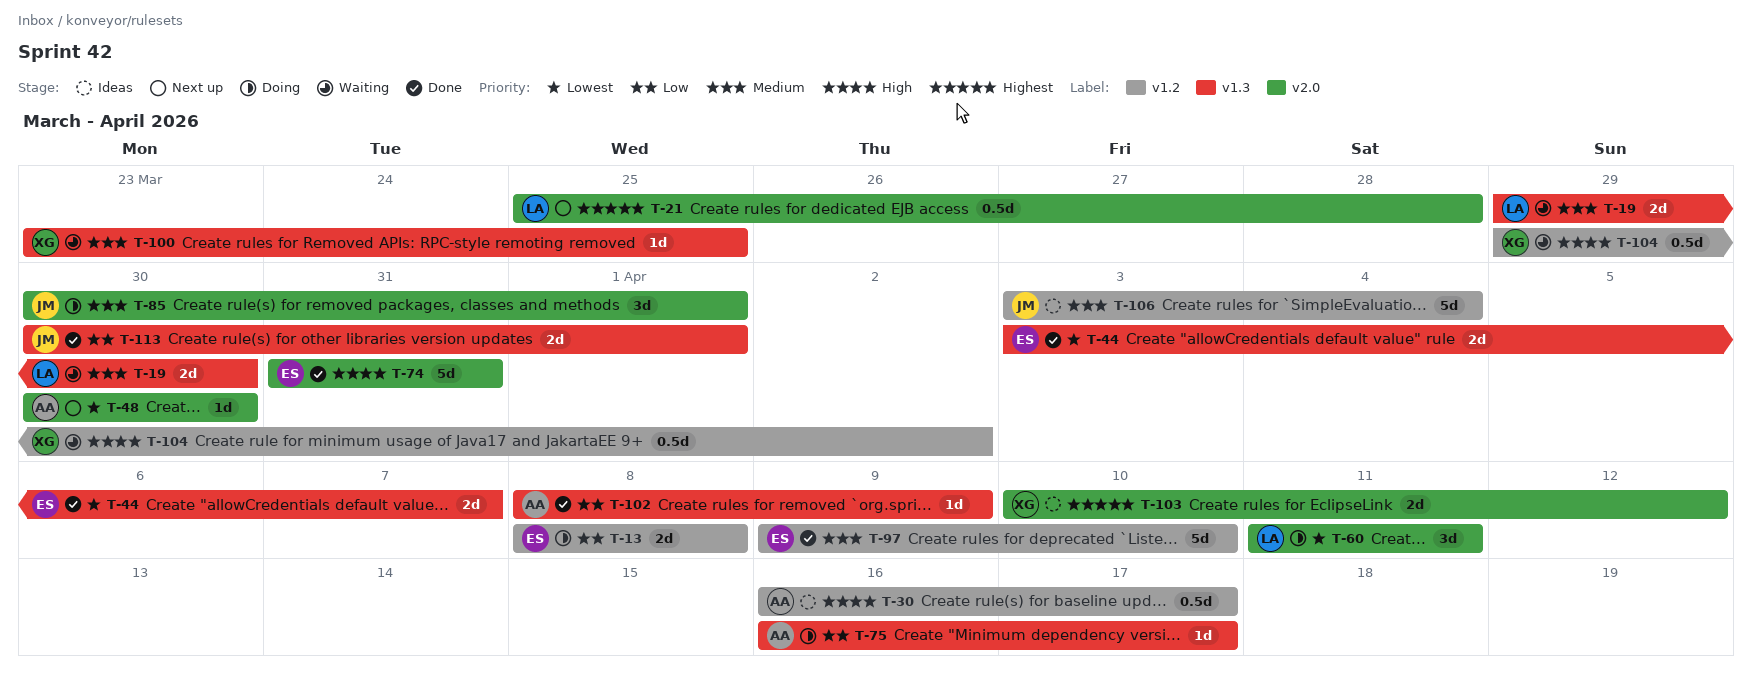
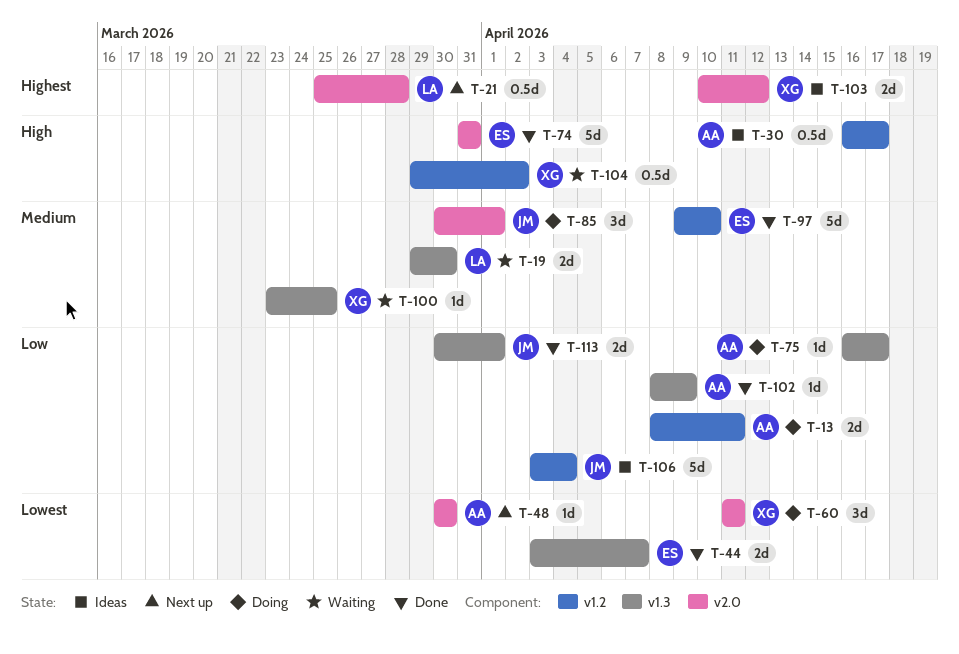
T-13, owner: ES -> AA
T-13, due: Apr 8 -> Apr 11
T-60, owner: LA -> XG
T-106, priority: Medium -> Low

